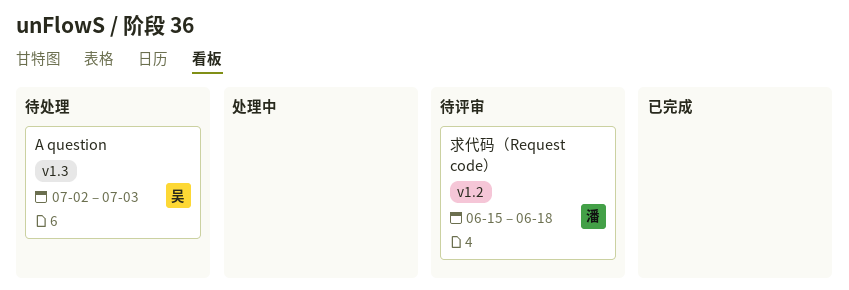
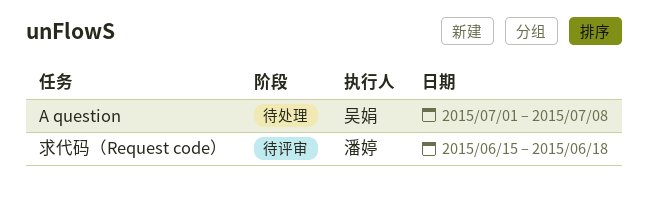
A question, start: Jul 2 -> Jul 1
A question, due: Jul 3 -> Jul 8

